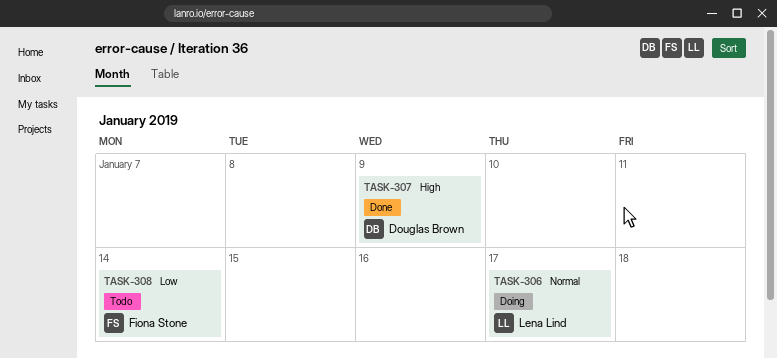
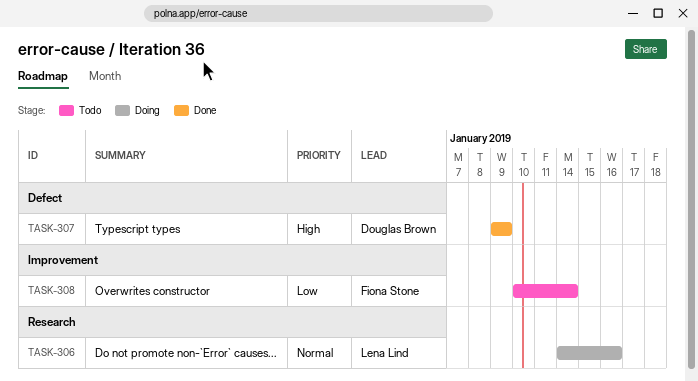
TASK-306, due: Jan 17 -> Jan 16

